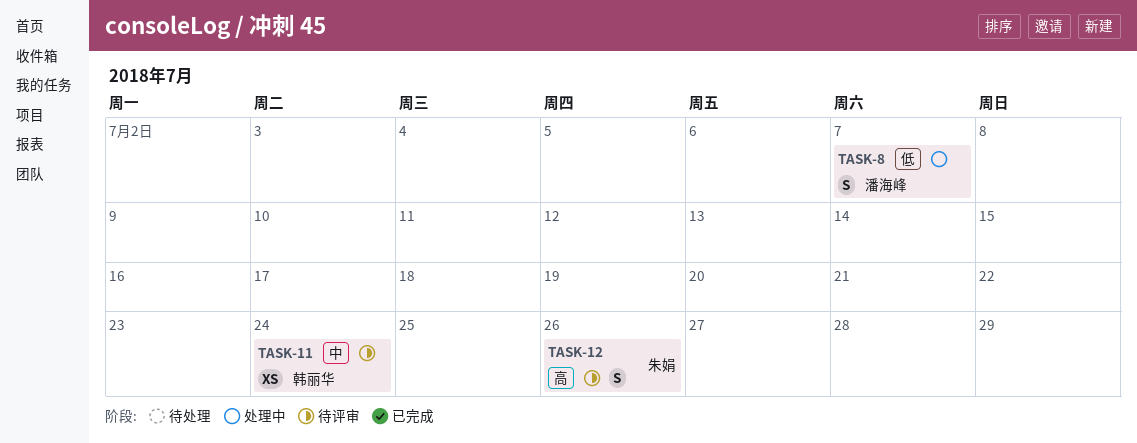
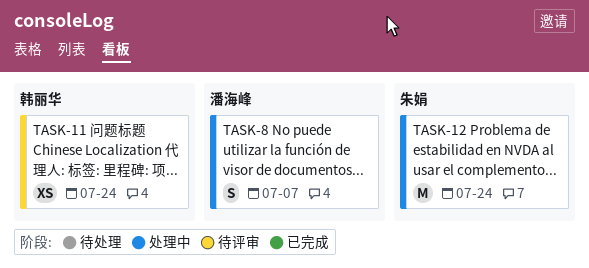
TASK-12, status: 待评审 -> 处理中
TASK-12, estimate: S -> M
TASK-12, due: Jul 26 -> Jul 24

